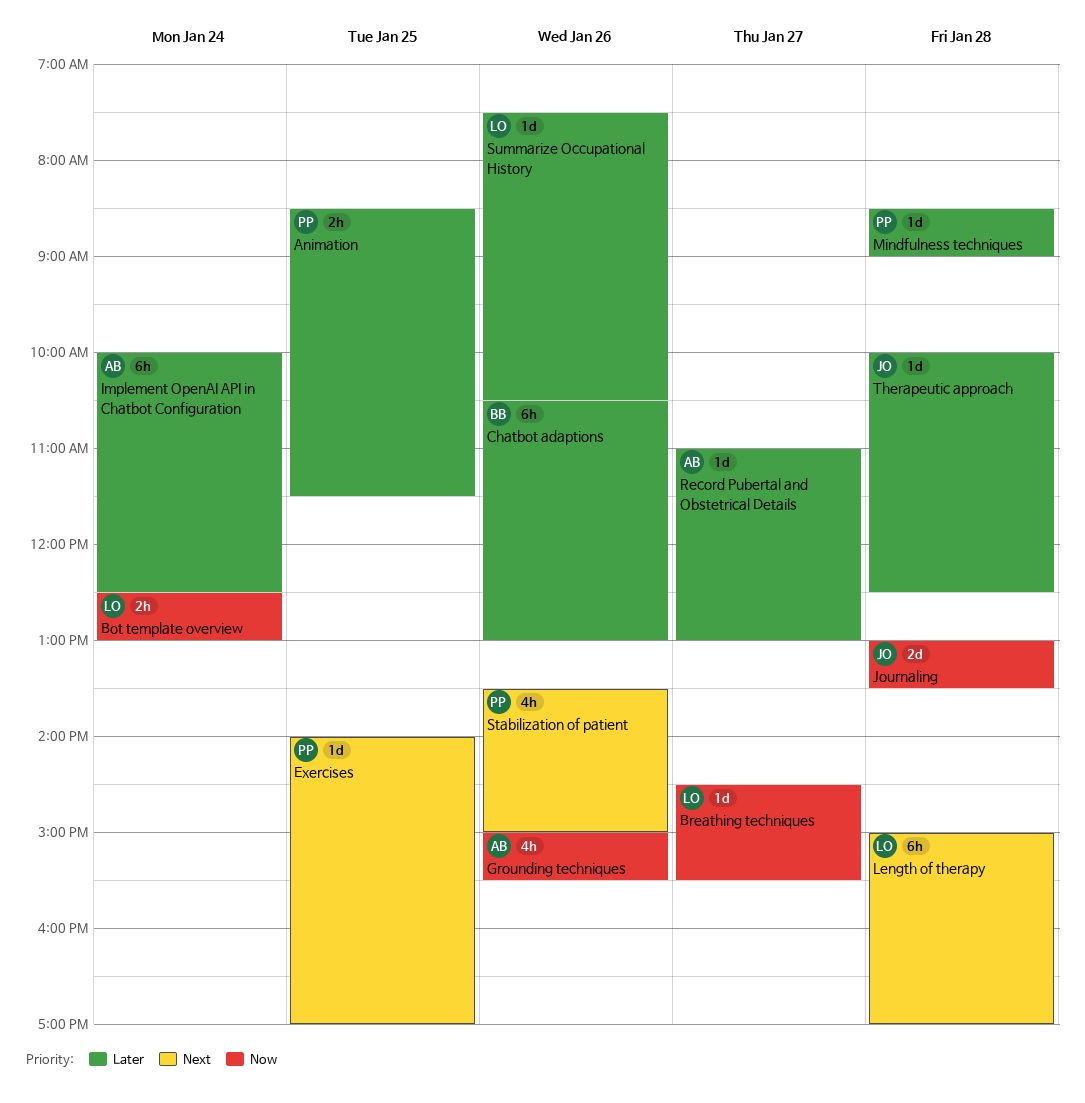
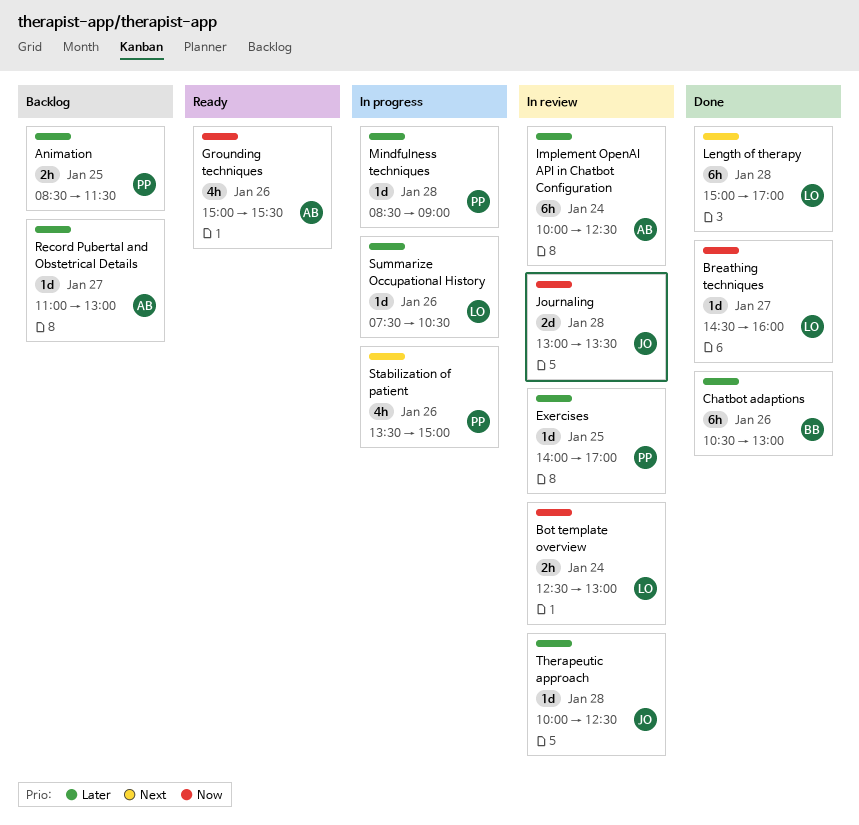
Breathing techniques, ends: 15:30 -> 16:00
Exercises, priority: Next -> Later

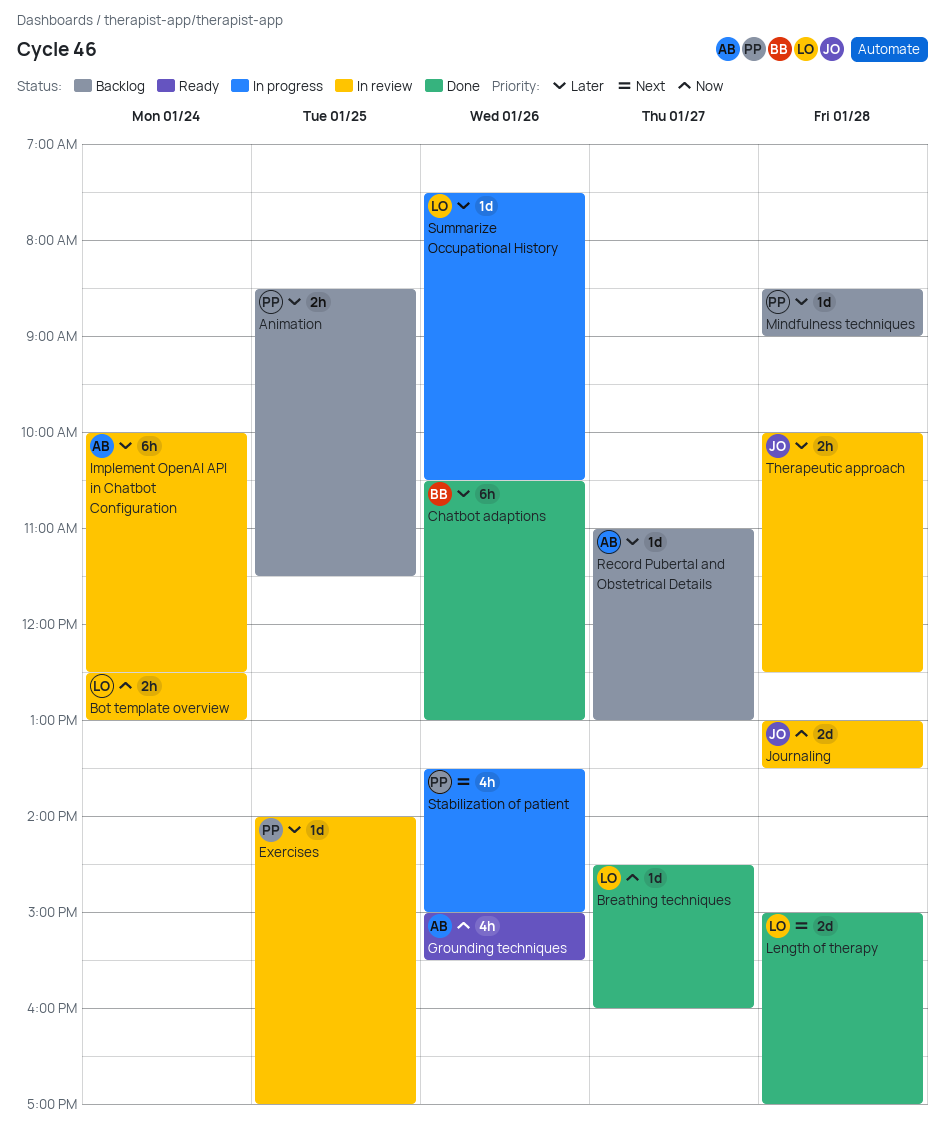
Length of therapy, estimate: 6h -> 2d
Mindfulness techniques, status: In progress -> Backlog
Therapeutic approach, estimate: 1d -> 2h

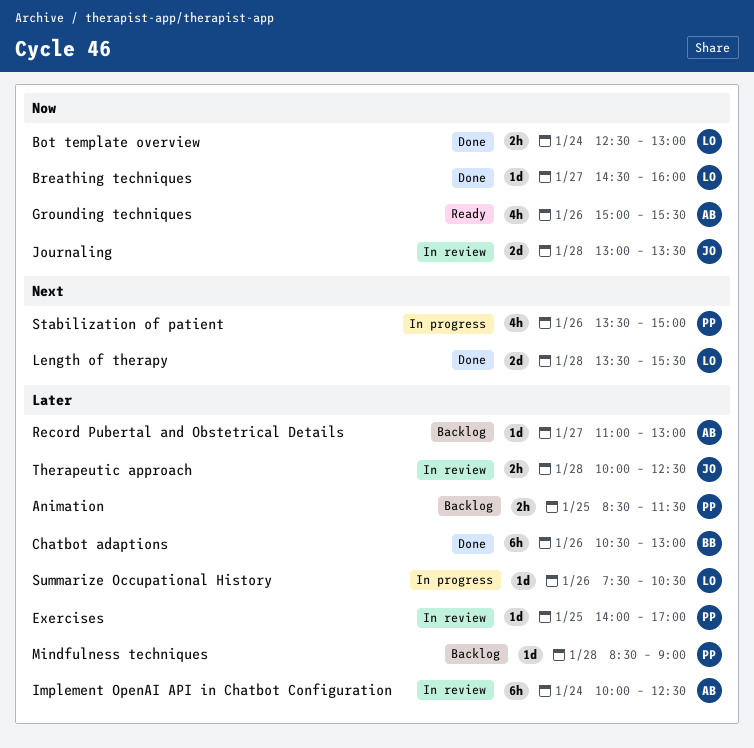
Bot template overview, status: In review -> Done
Length of therapy, begins: 15:00 -> 13:30
Length of therapy, ends: 17:00 -> 15:30

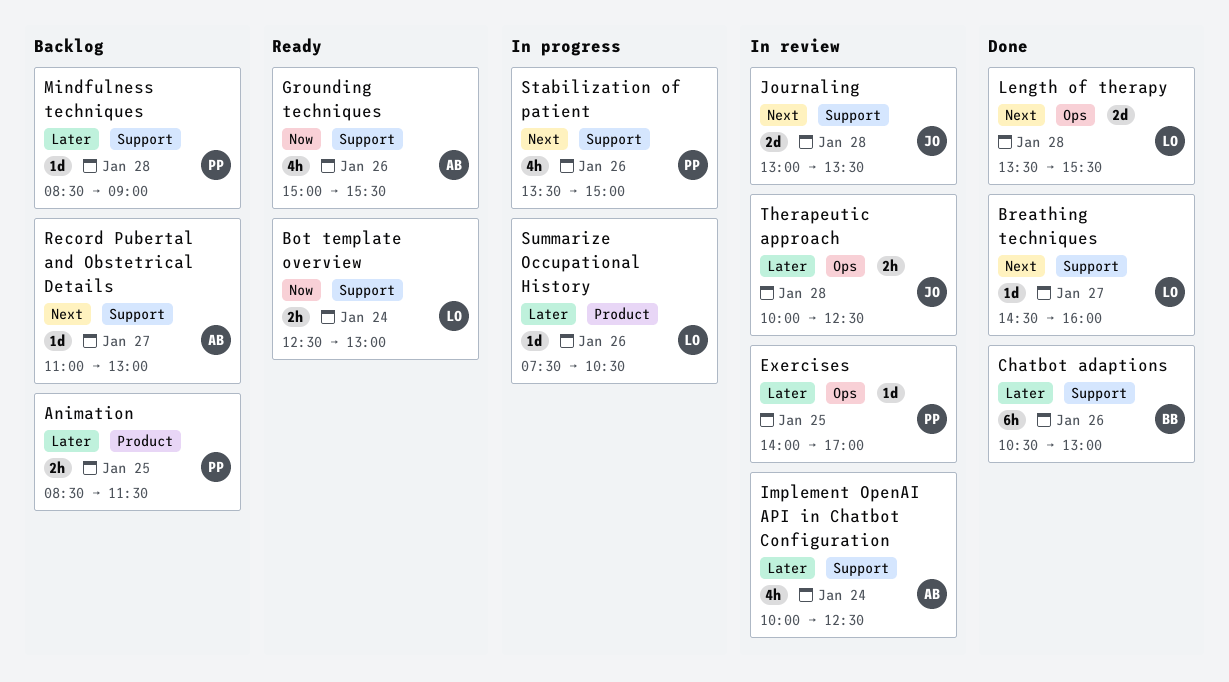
Bot template overview, status: Done -> Ready
Breathing techniques, priority: Now -> Next
Implement OpenAI API in Chatbot Configuration, estimate: 6h -> 4h
Journaling, priority: Now -> Next
Record Pubertal and Obstetrical Details, priority: Later -> Next

